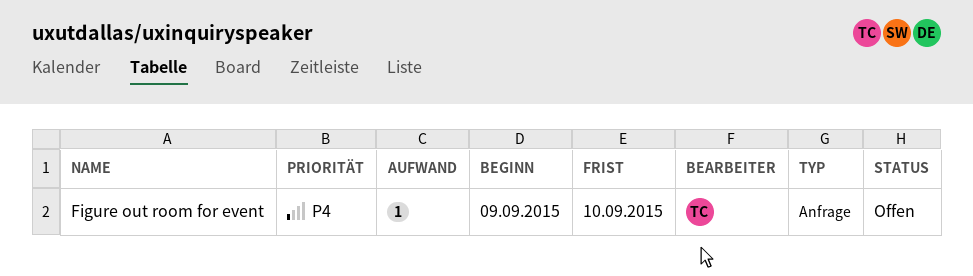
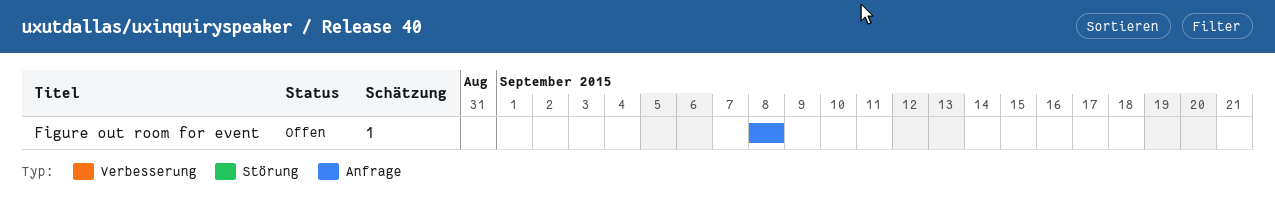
Figure out room for event, start: Sep 9 -> Sep 8
Figure out room for event, due: Sep 10 -> Sep 8

